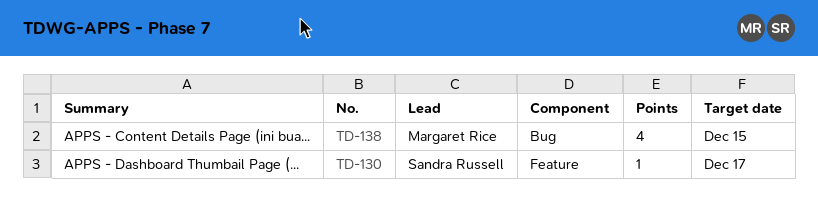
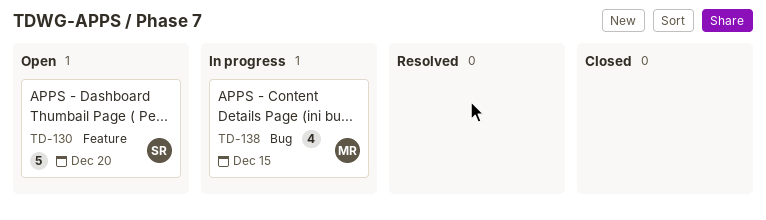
TD-130, estimate: 1 -> 5
TD-130, due: Dec 17 -> Dec 20

